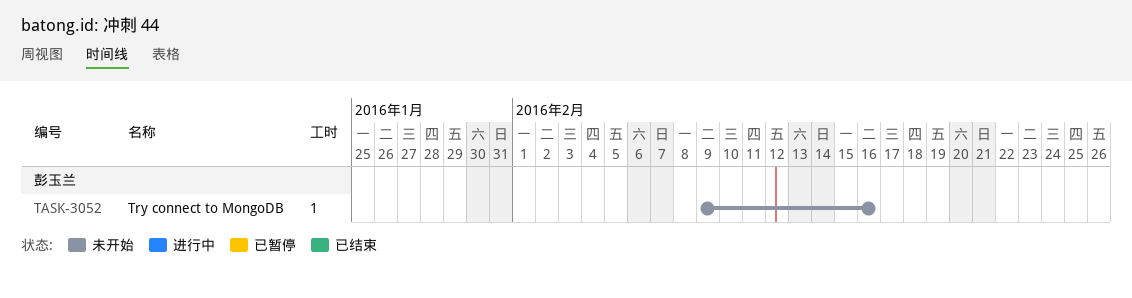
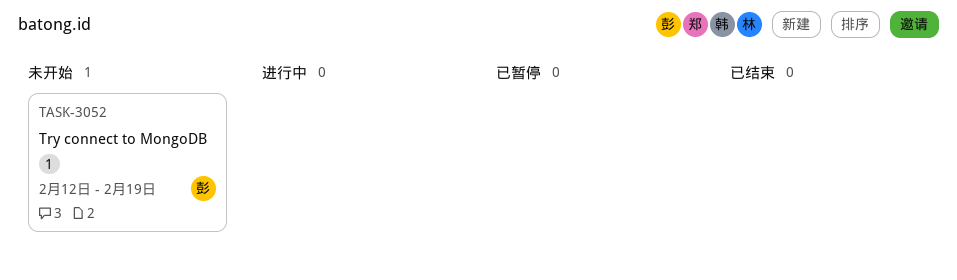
TASK-3052, start: Feb 9 -> Feb 12
TASK-3052, due: Feb 16 -> Feb 19

